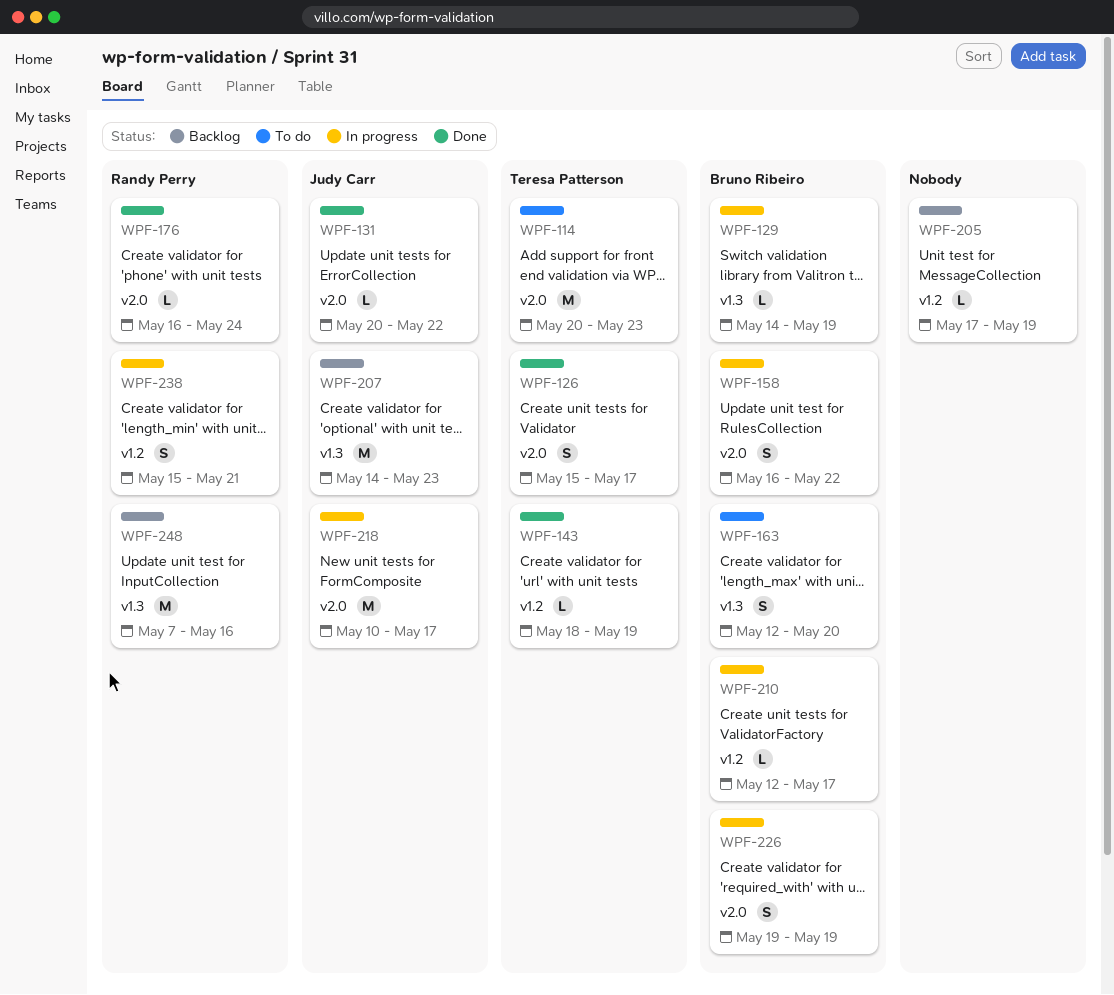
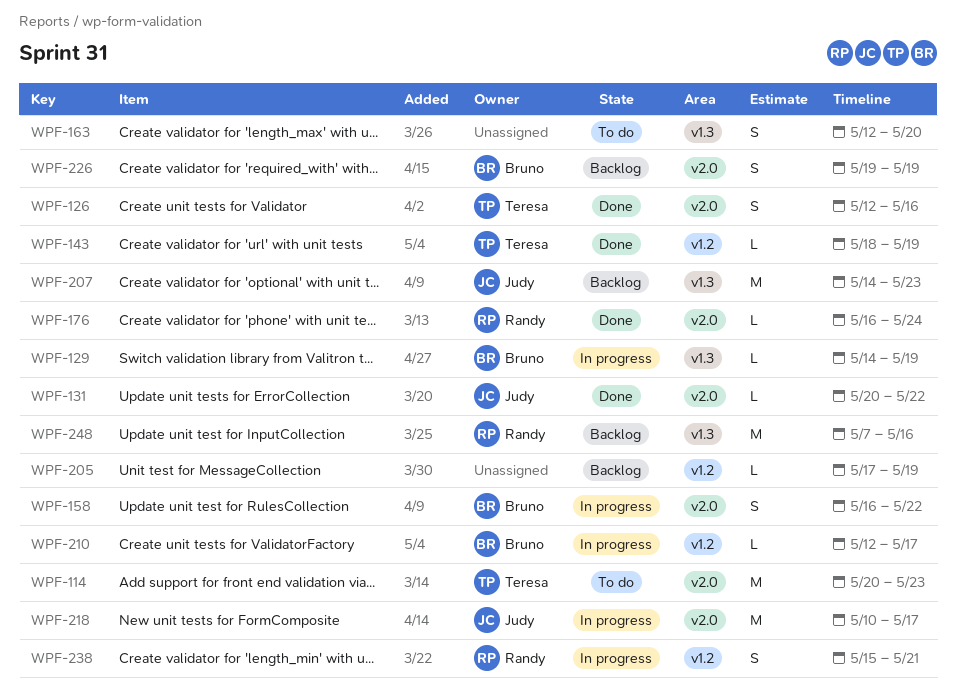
WPF-126, start: May 15 -> May 12
WPF-126, due: May 17 -> May 16
WPF-163, owner: Bruno Ribeiro -> none
WPF-226, status: In progress -> Backlog

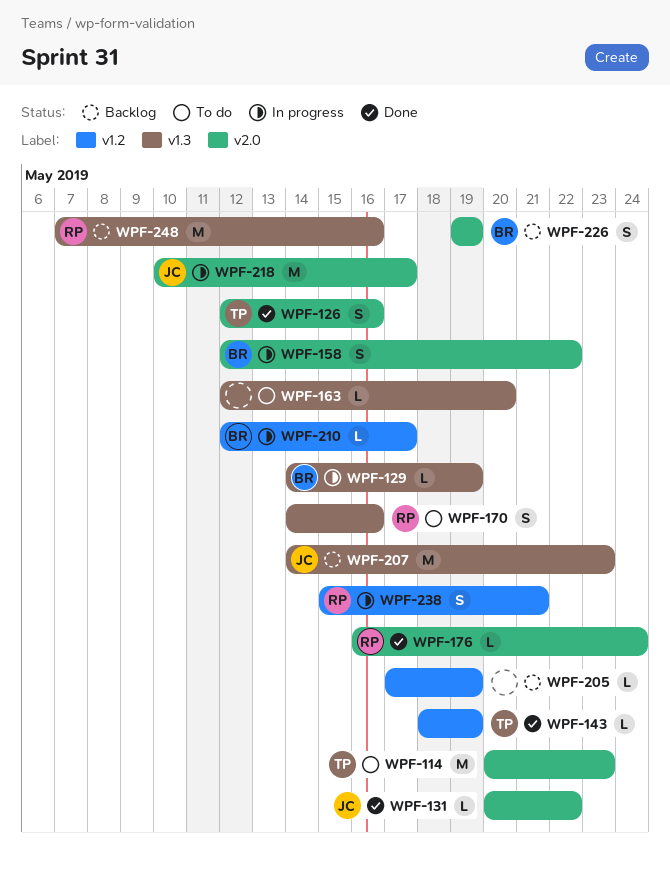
WPF-158, start: May 16 -> May 12
WPF-163, estimate: S -> L
WPF-170: none -> present

